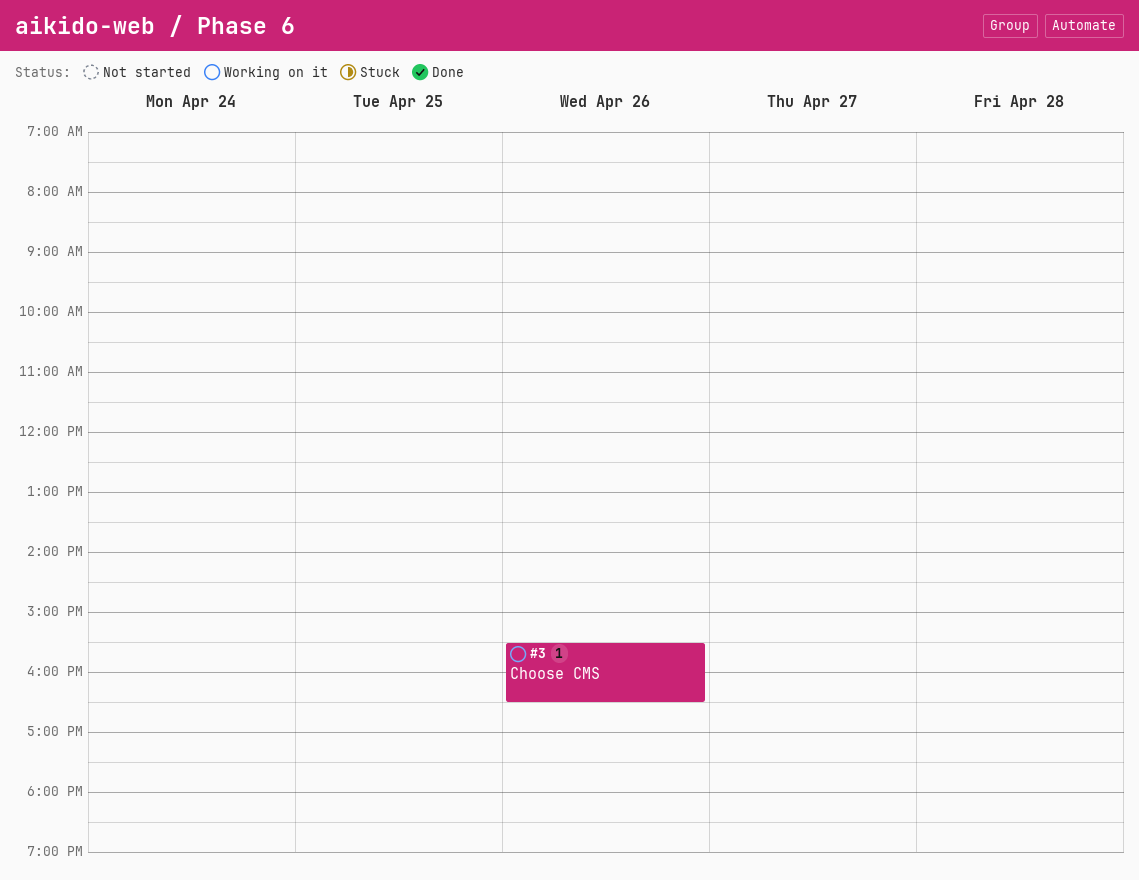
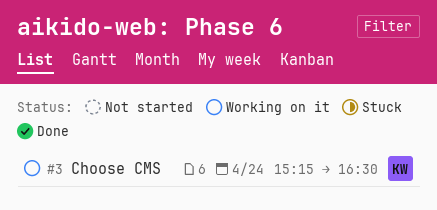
#3, day: Apr 26 -> Apr 24
#3, begins: 15:30 -> 15:15

